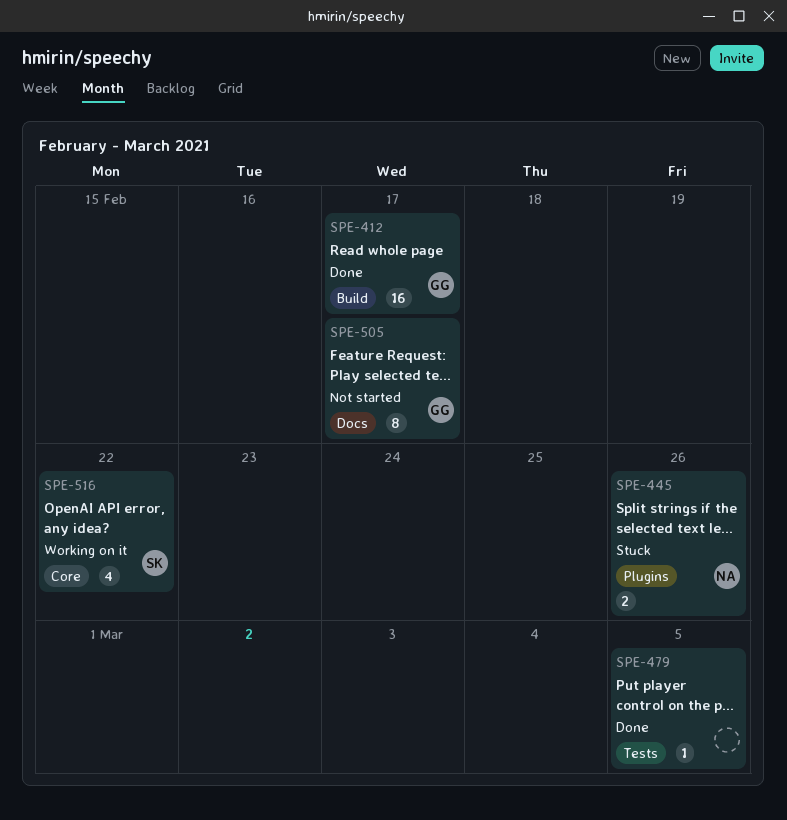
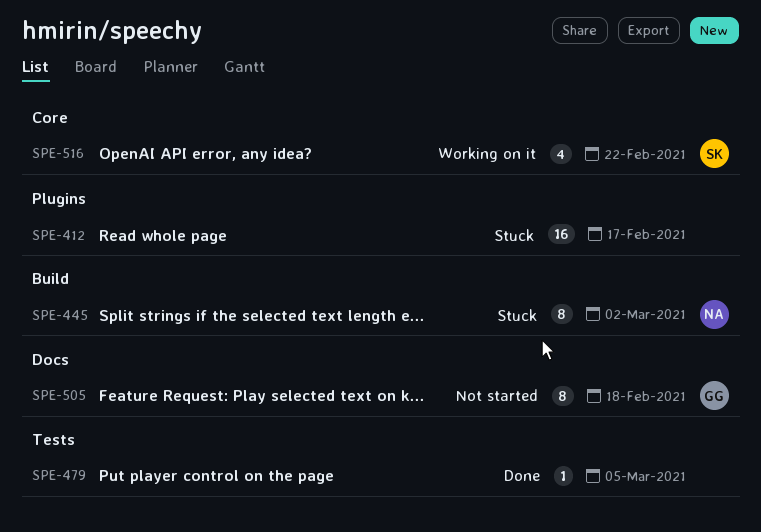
SPE-412, status: Done -> Stuck
SPE-412, owner: GG -> none
SPE-412, label: Build -> Plugins
SPE-445, label: Plugins -> Build
SPE-445, estimate: 2 -> 8
SPE-445, due: Feb 26 -> Mar 2
SPE-505, due: Feb 17 -> Feb 18

